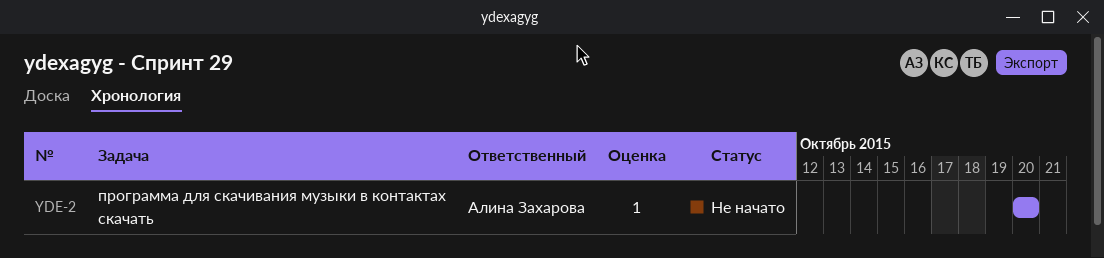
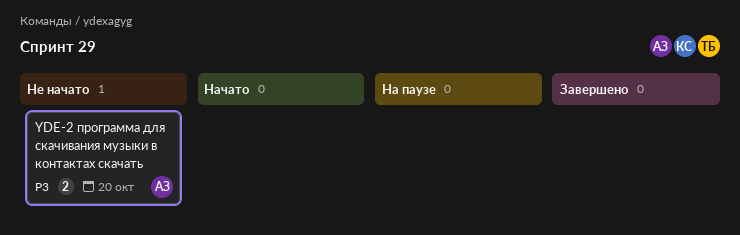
YDE-2, estimate: 1 -> 2

